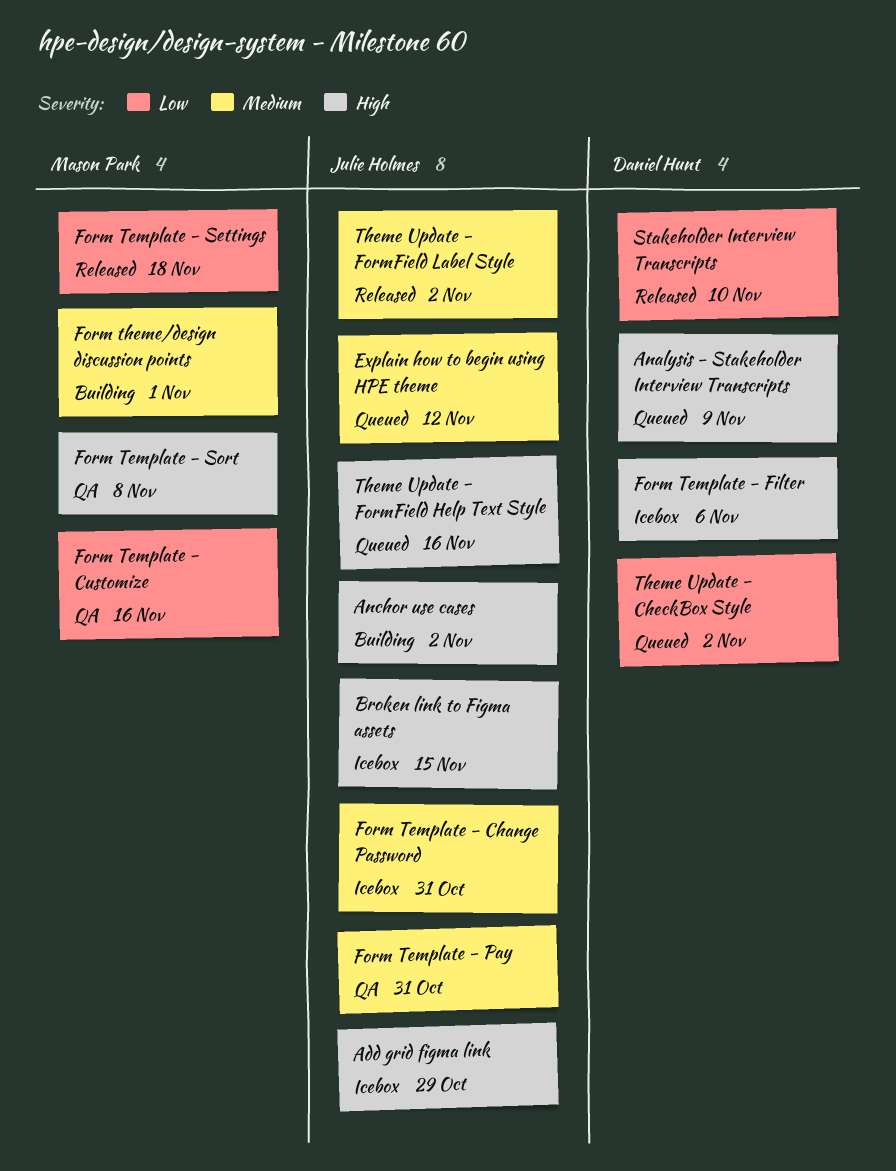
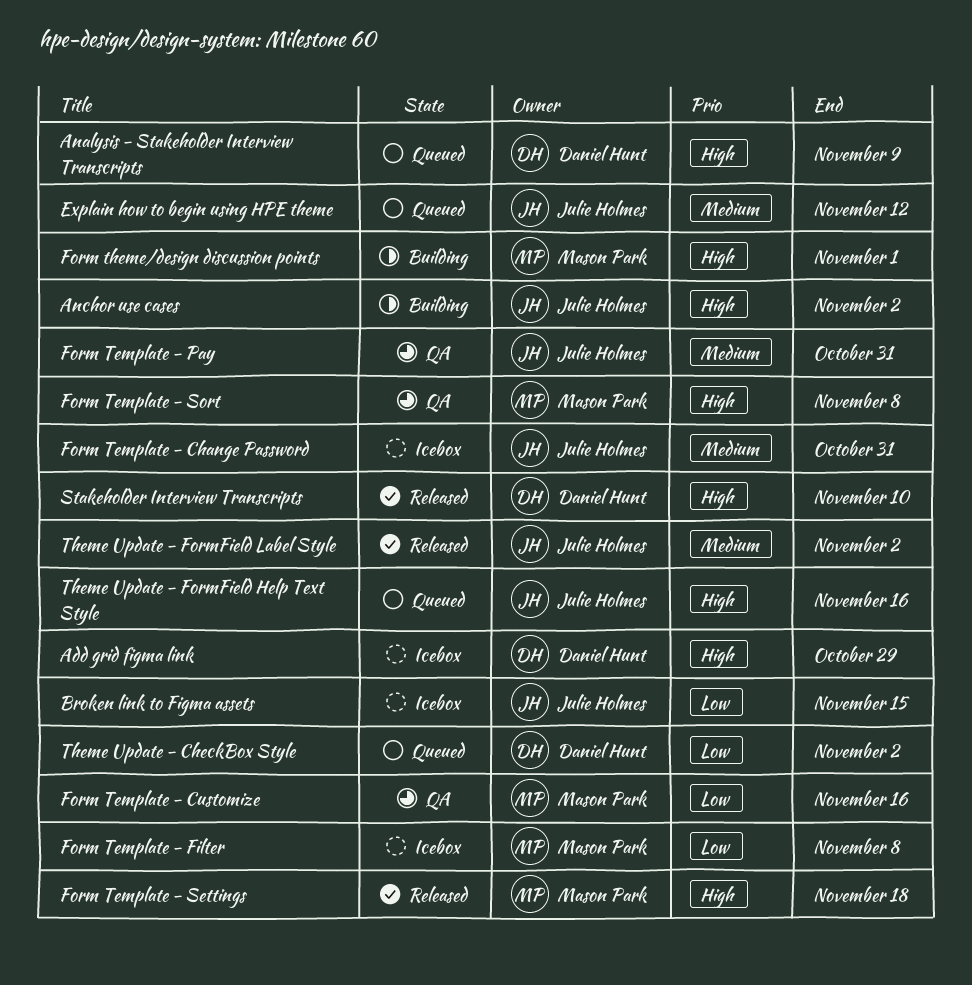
Add grid figma link, owner: Julie Holmes -> Daniel Hunt
Broken link to Figma assets, priority: High -> Low
Form Template - Filter, owner: Daniel Hunt -> Mason Park
Form Template - Filter, priority: High -> Low
Form Template - Filter, due: Nov 6 -> Nov 8
Form Template - Settings, priority: Low -> High
Form theme/design discussion points, priority: Medium -> High
Stakeholder Interview Transcripts, priority: Low -> High

